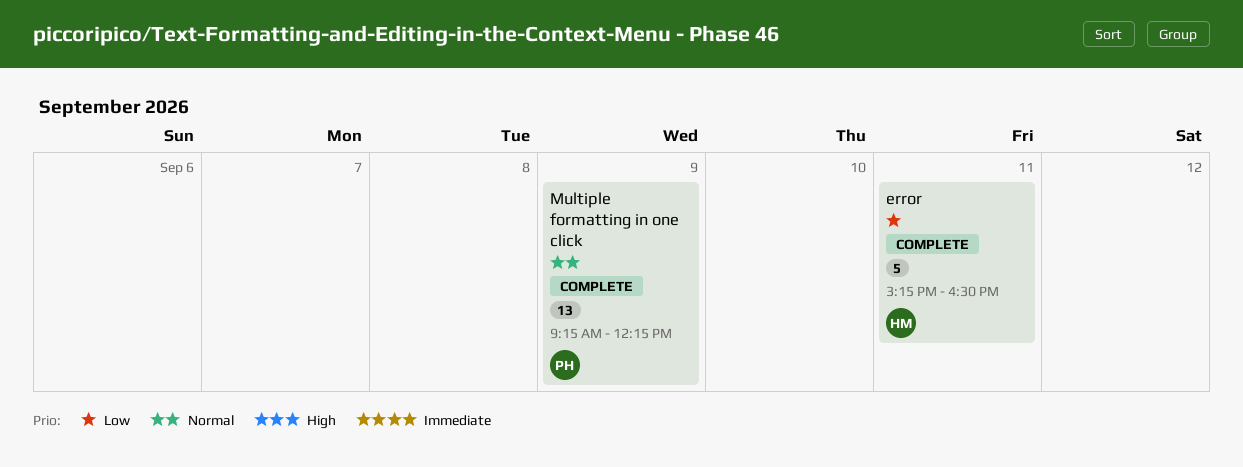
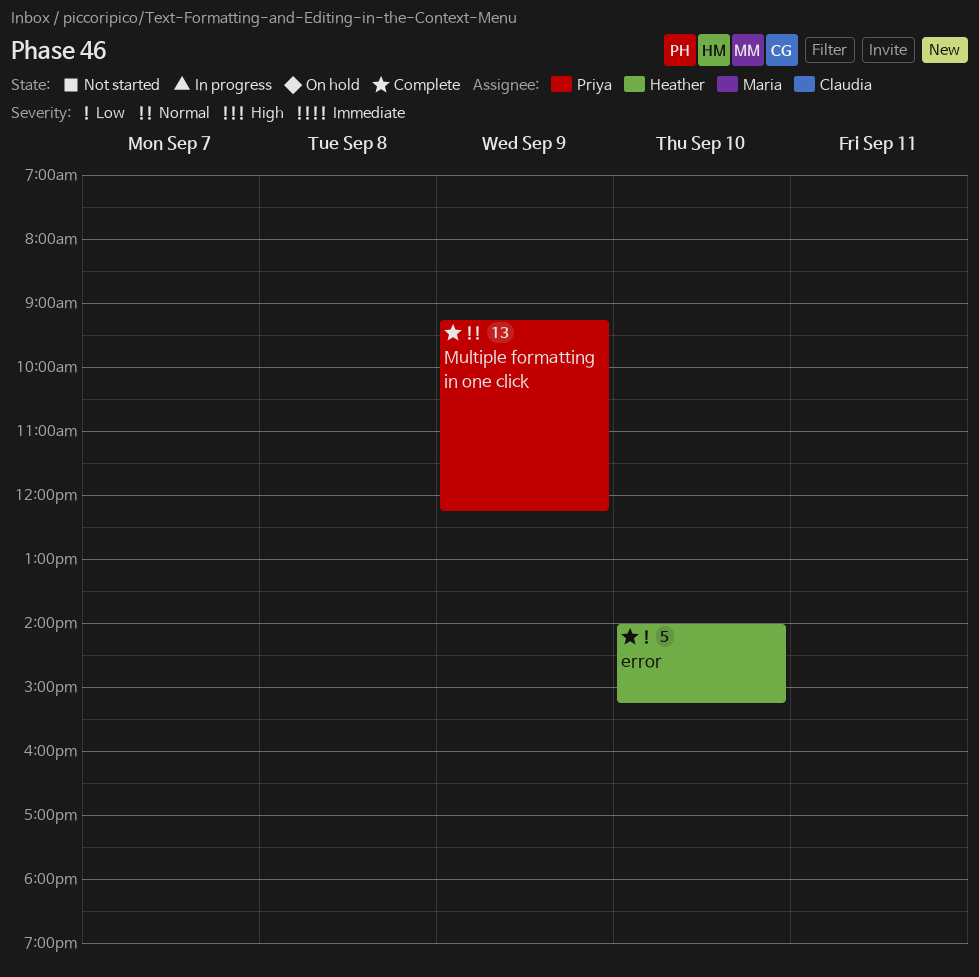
error, day: Sep 11 -> Sep 10
error, begins: 15:15 -> 14:00
error, ends: 16:30 -> 15:15

